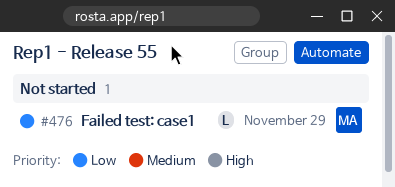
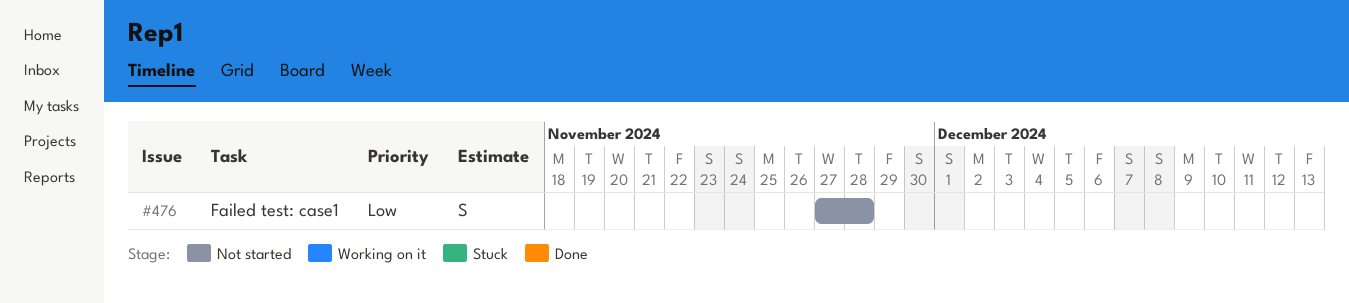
#476, estimate: L -> S
#476, due: Nov 29 -> Nov 28

